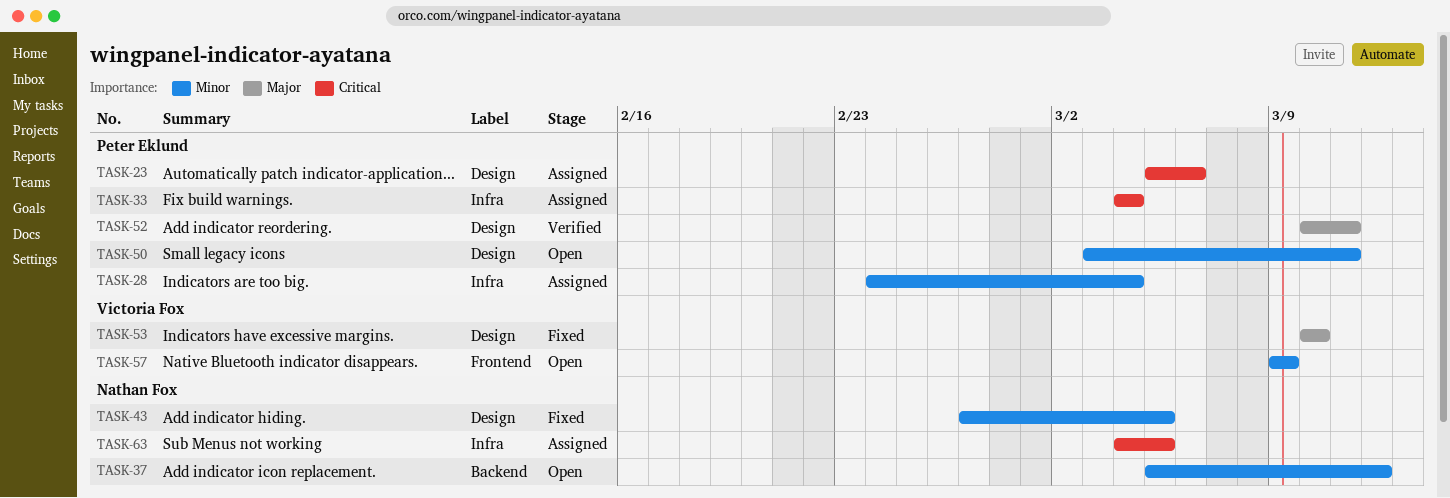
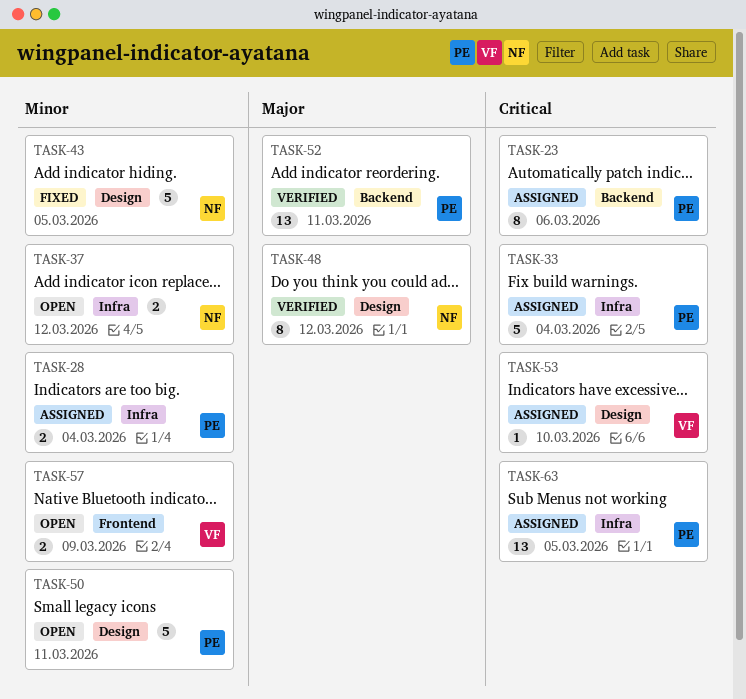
TASK-23, label: Design -> Backend
TASK-37, label: Backend -> Infra
TASK-48: none -> present
TASK-52, label: Design -> Backend
TASK-53, status: Fixed -> Assigned
TASK-53, priority: Major -> Critical
TASK-63, owner: Nathan Fox -> Peter Eklund

